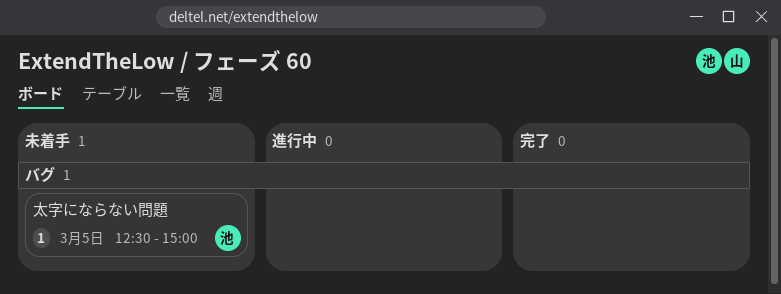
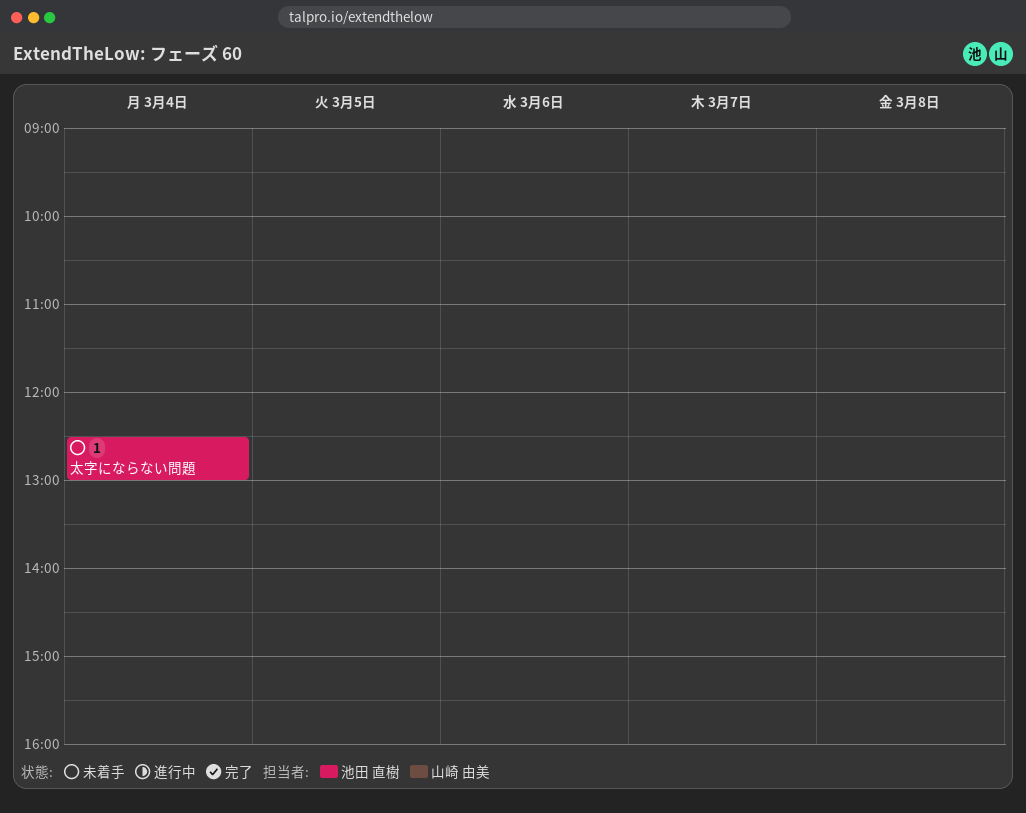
太字にならない問題, day: Mar 5 -> Mar 4
太字にならない問題, ends: 15:00 -> 13:00

